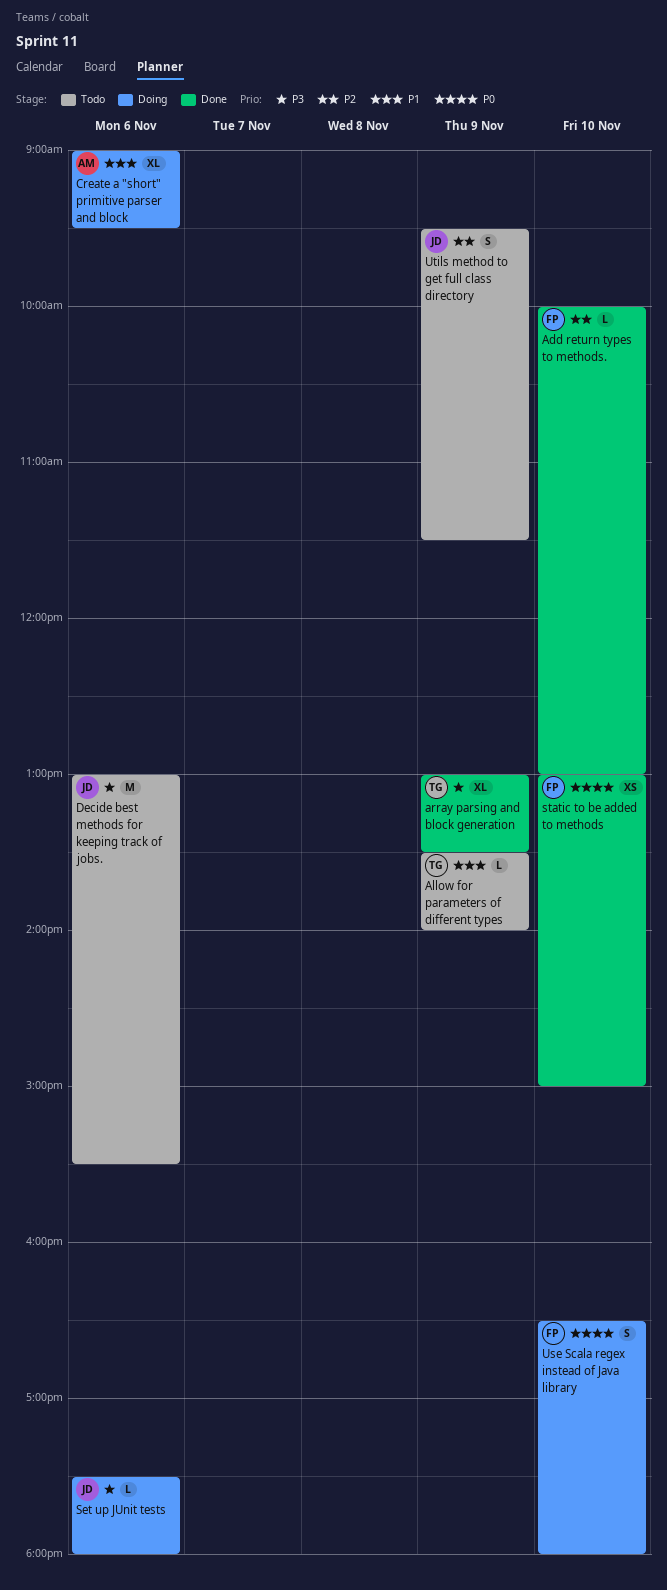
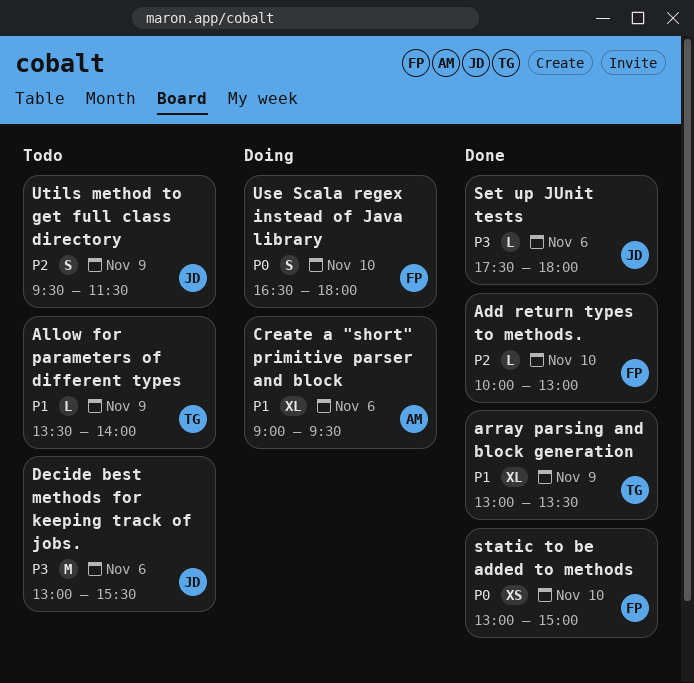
array parsing and block generation, priority: P3 -> P1
Set up JUnit tests, status: Doing -> Done

